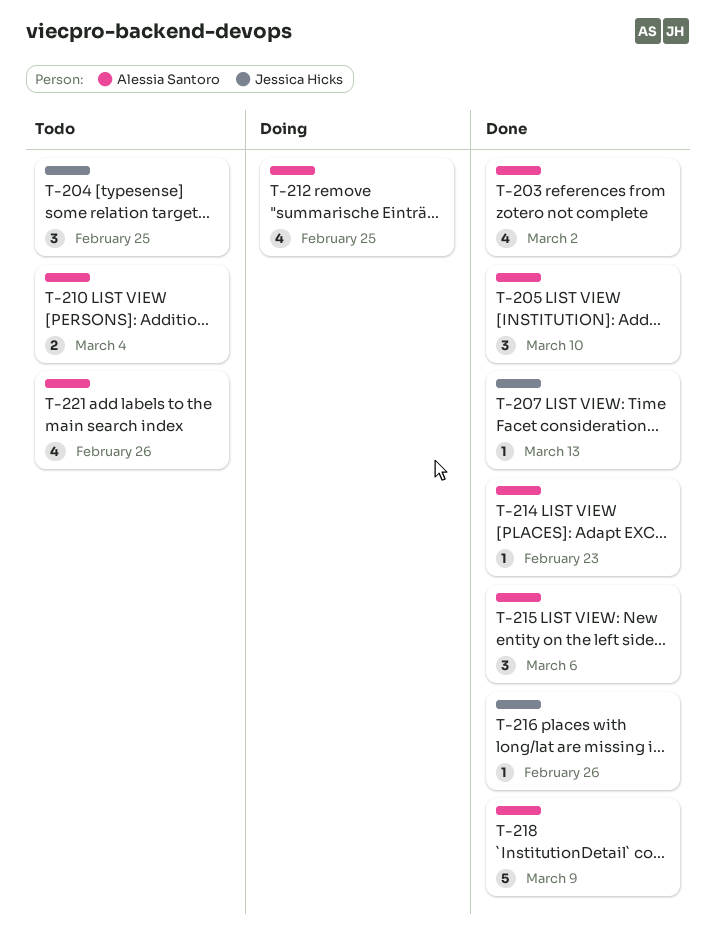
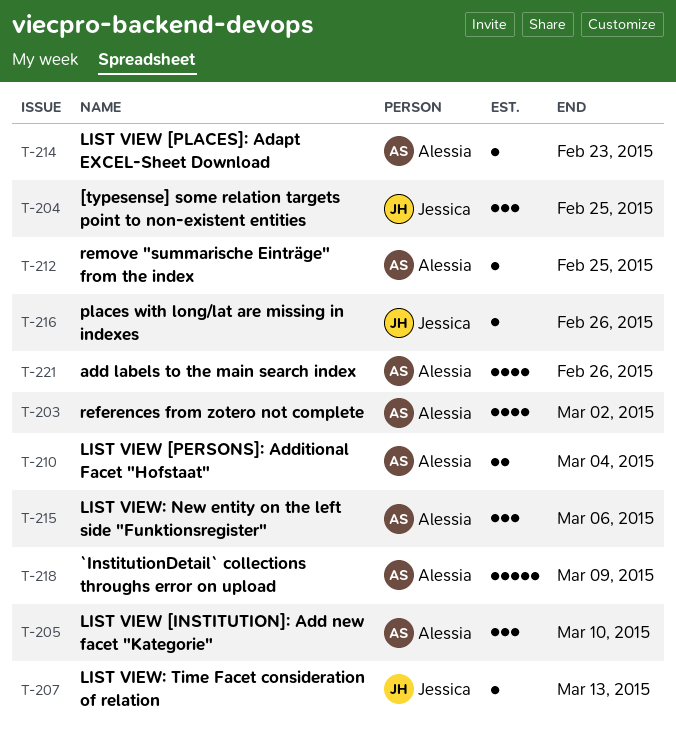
T-212, estimate: 4 -> 1

